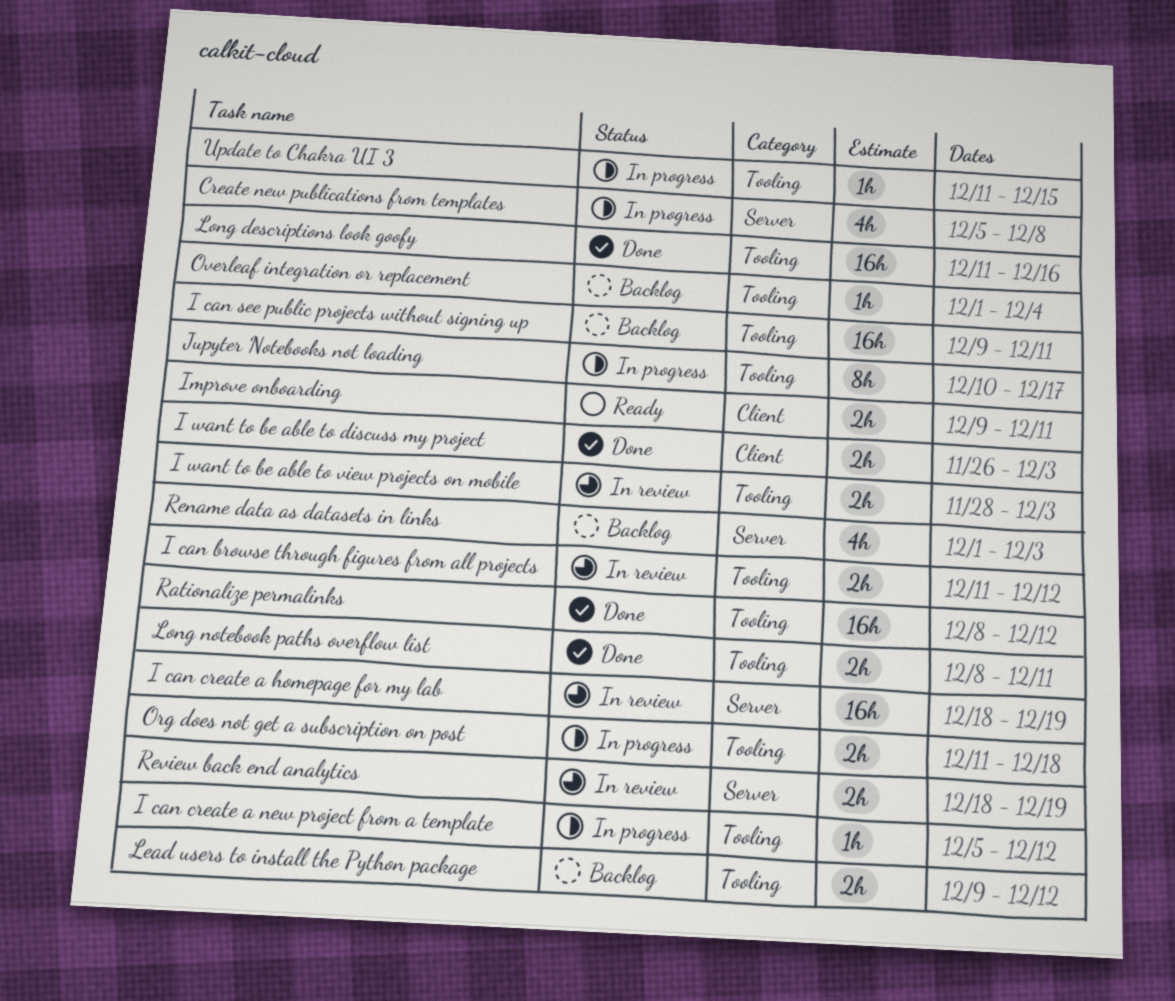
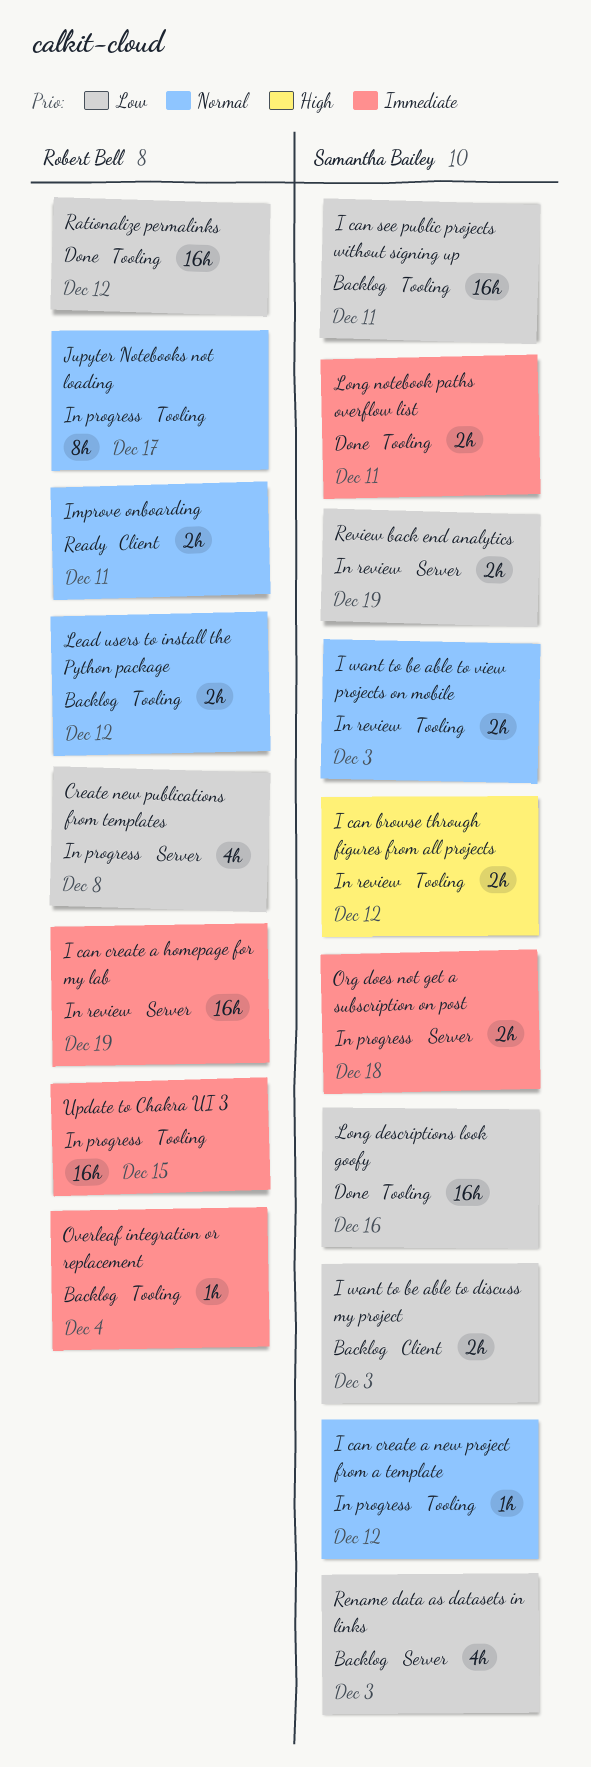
I want to be able to discuss my project, status: Done -> Backlog
Org does not get a subscription on post, label: Tooling -> Server
Update to Chakra UI 3, estimate: 1h -> 16h

